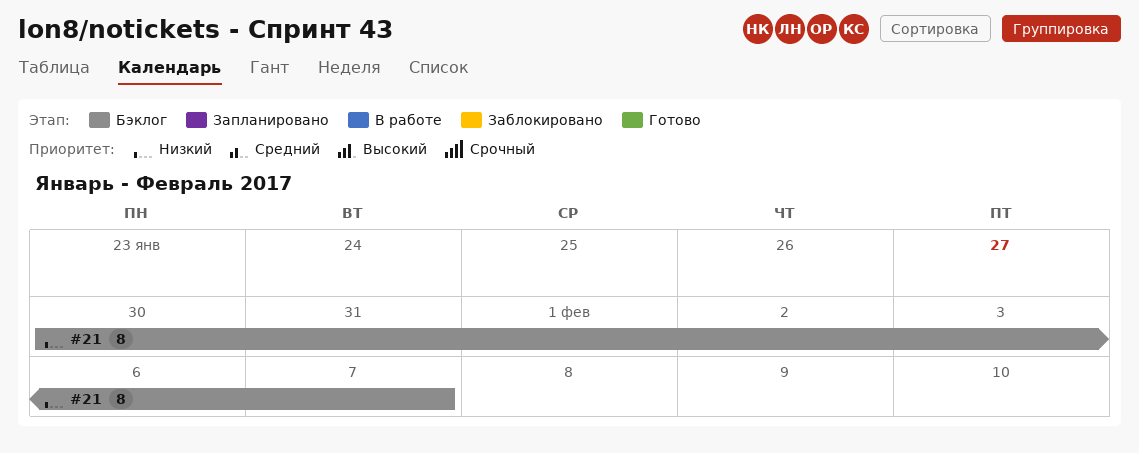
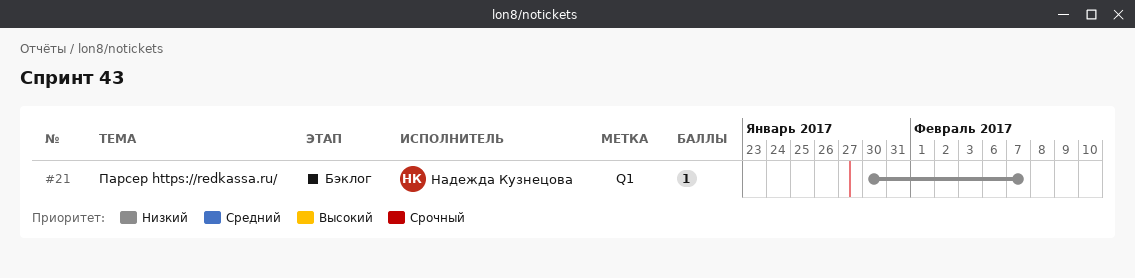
#21, estimate: 8 -> 1

